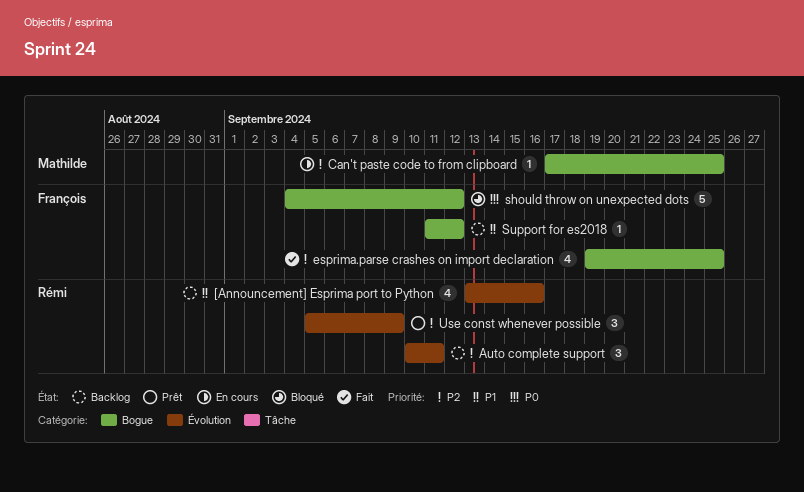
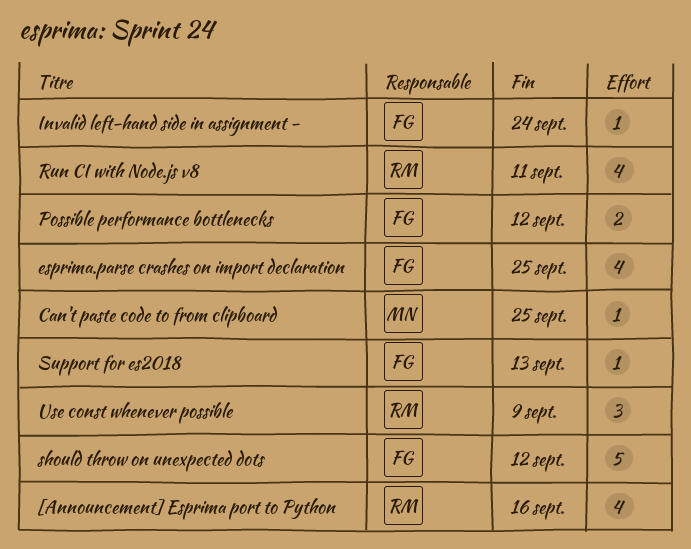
Auto complete support: present -> none
Invalid left-hand side in assignment -: none -> present
Possible performance bottlenecks: none -> present
Run CI with Node.js v8: none -> present
Support for es2018, due: Sep 12 -> Sep 13

